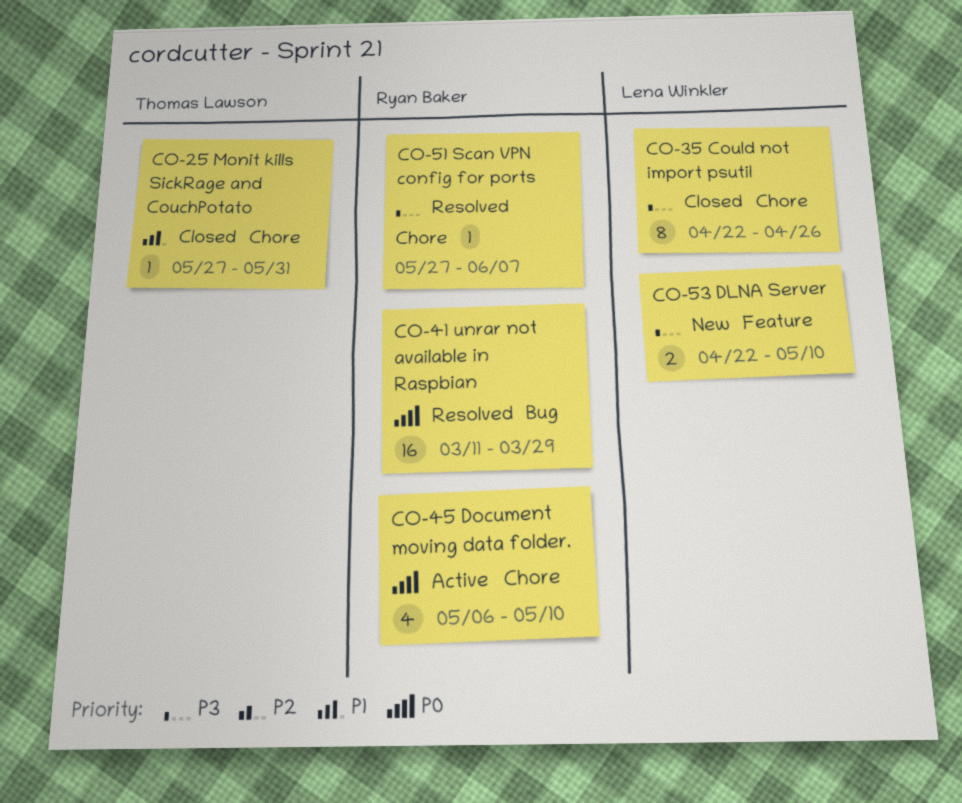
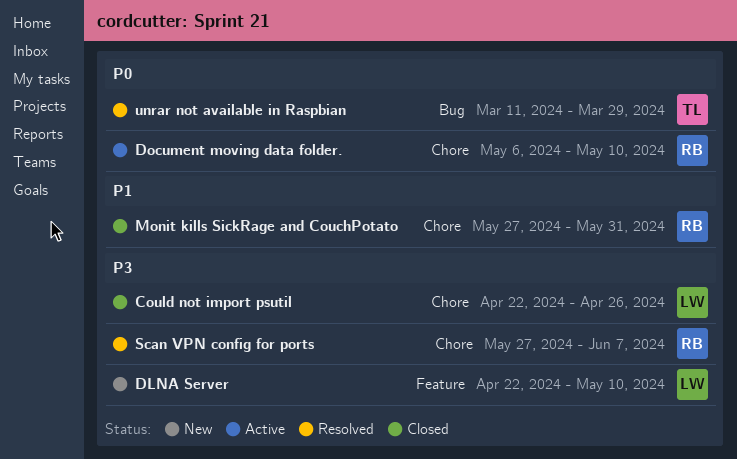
Monit kills SickRage and CouchPotato, owner: Thomas Lawson -> Ryan Baker
unrar not available in Raspbian, owner: Ryan Baker -> Thomas Lawson

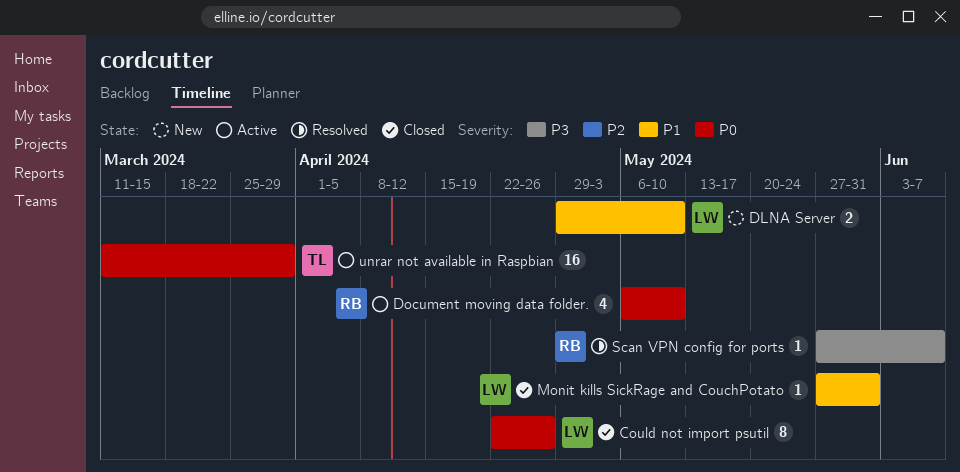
Could not import psutil, priority: P3 -> P0
DLNA Server, priority: P3 -> P1
DLNA Server, start: Apr 22 -> Apr 29
Monit kills SickRage and CouchPotato, owner: RB -> LW
unrar not available in Raspbian, status: Resolved -> Active

